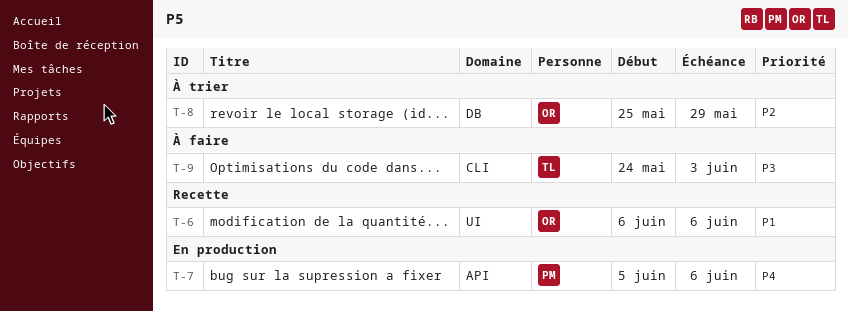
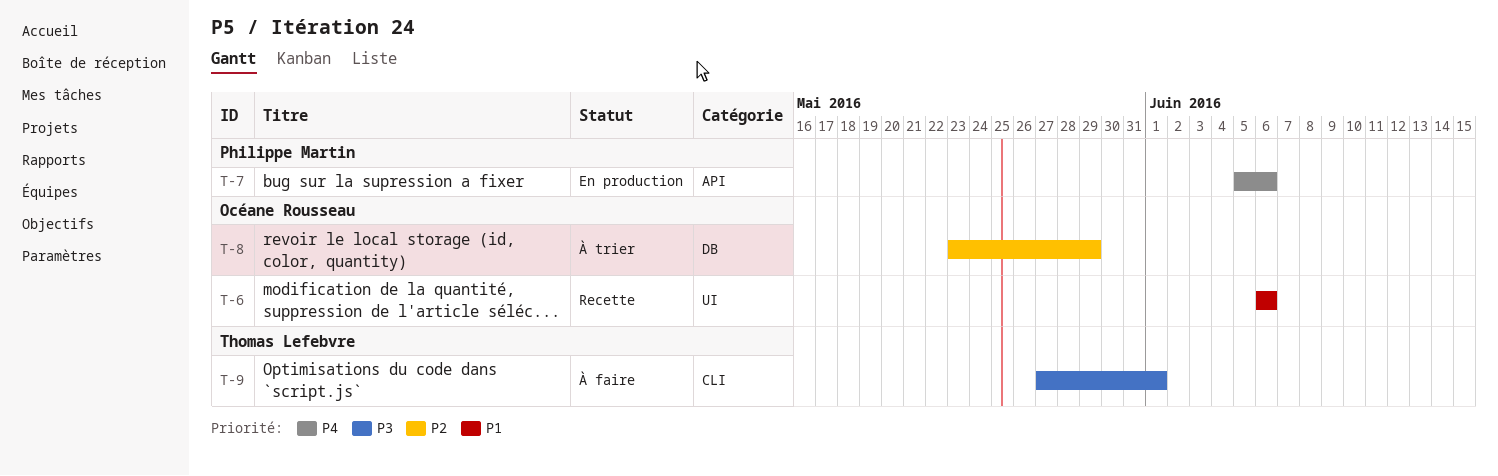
T-8, start: May 25 -> May 23
T-9, start: May 24 -> May 27
T-9, due: Jun 3 -> Jun 1

